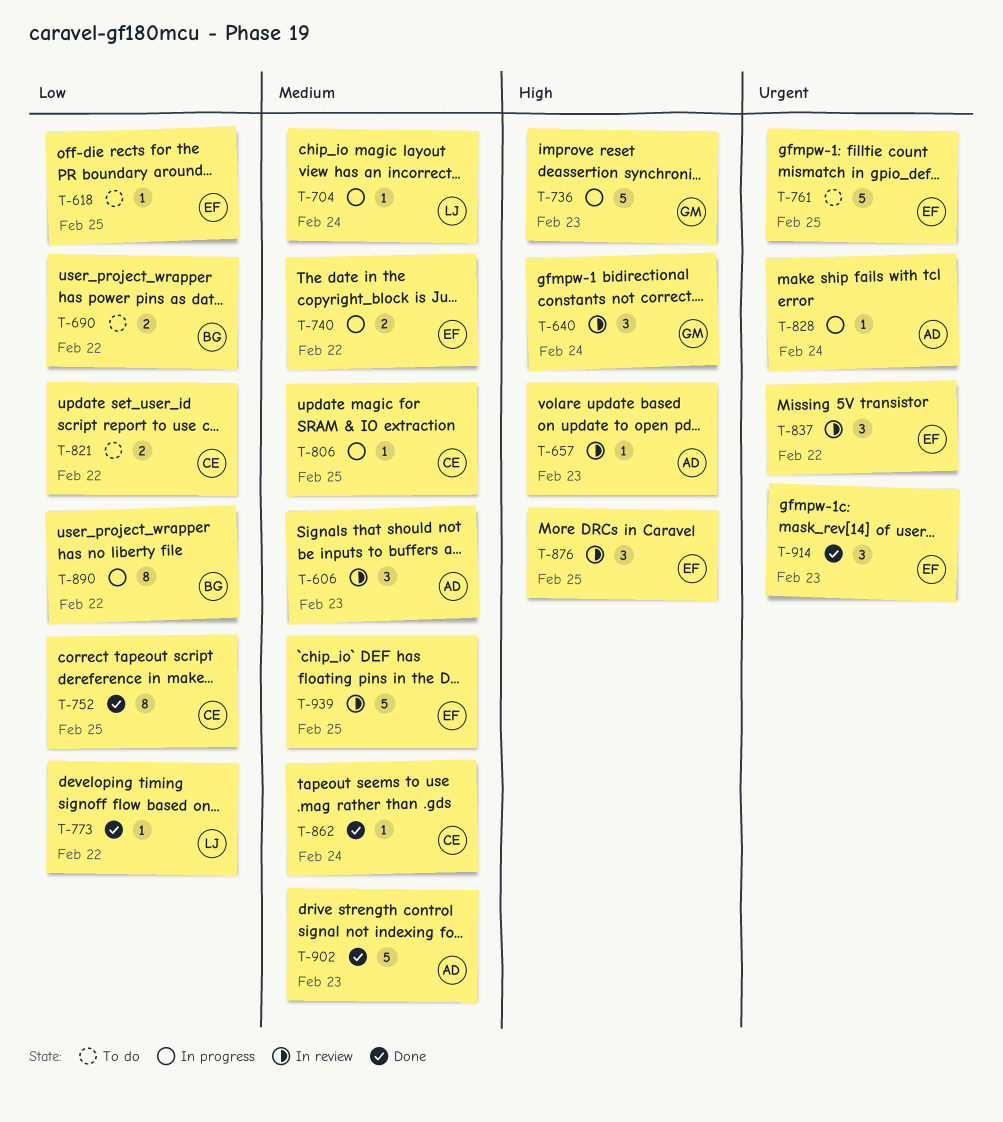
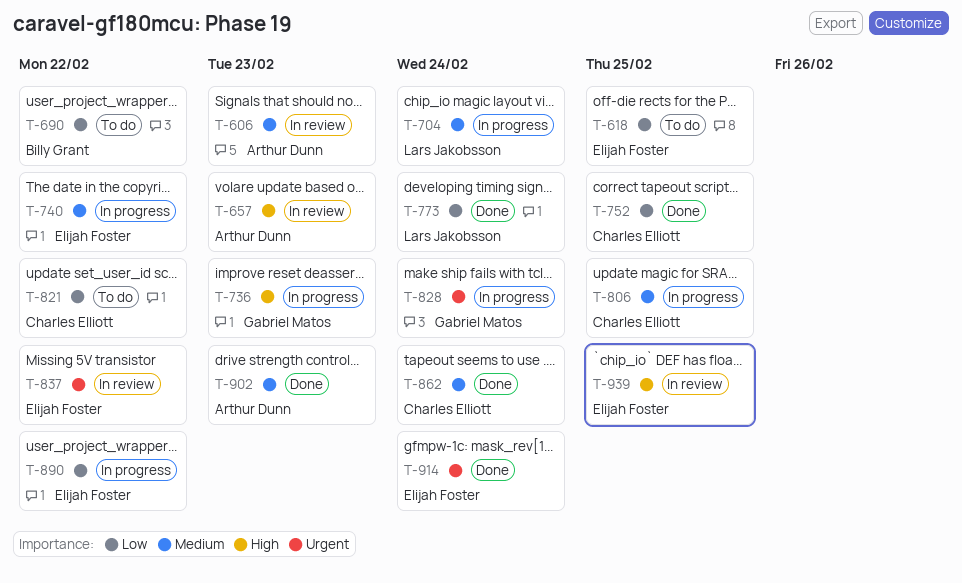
T-640: present -> none
T-761: present -> none
T-773, due: Feb 22 -> Feb 24
T-828, owner: Arthur Dunn -> Gabriel Matos
T-876: present -> none
T-890, owner: Billy Grant -> Elijah Foster
T-914, due: Feb 23 -> Feb 24
T-939, priority: Medium -> High

